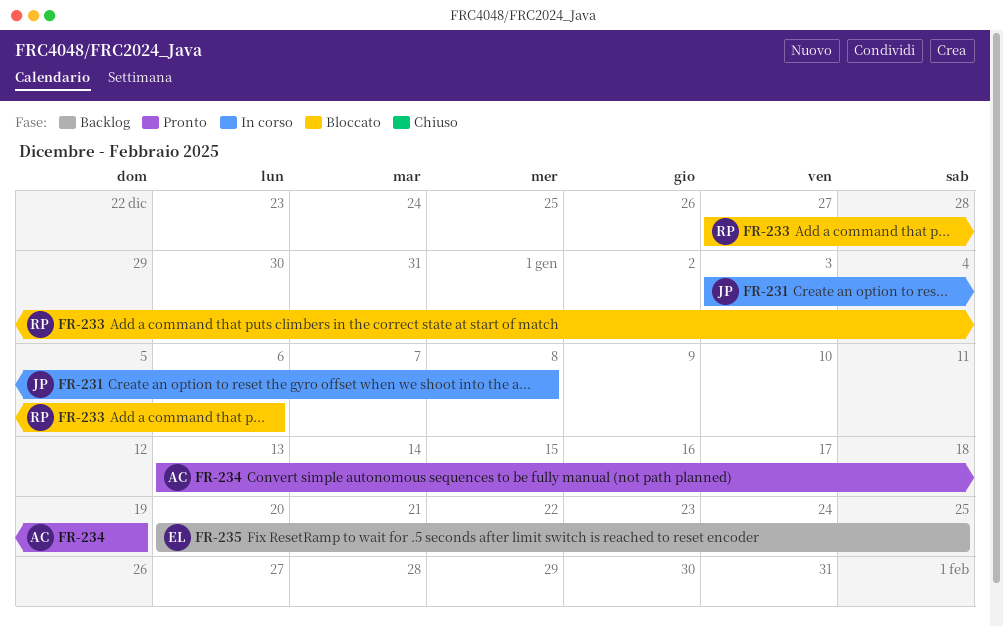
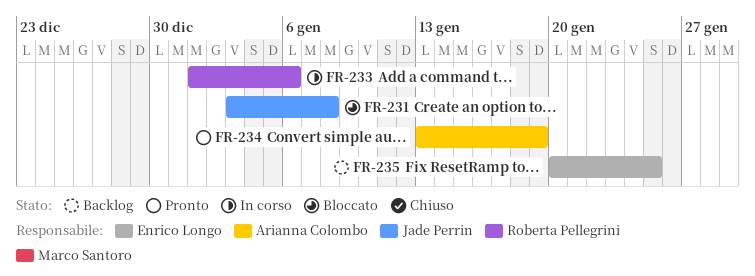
FR-231, status: In corso -> Bloccato
FR-233, status: Bloccato -> In corso
FR-233, start: Dec 27 -> Jan 1

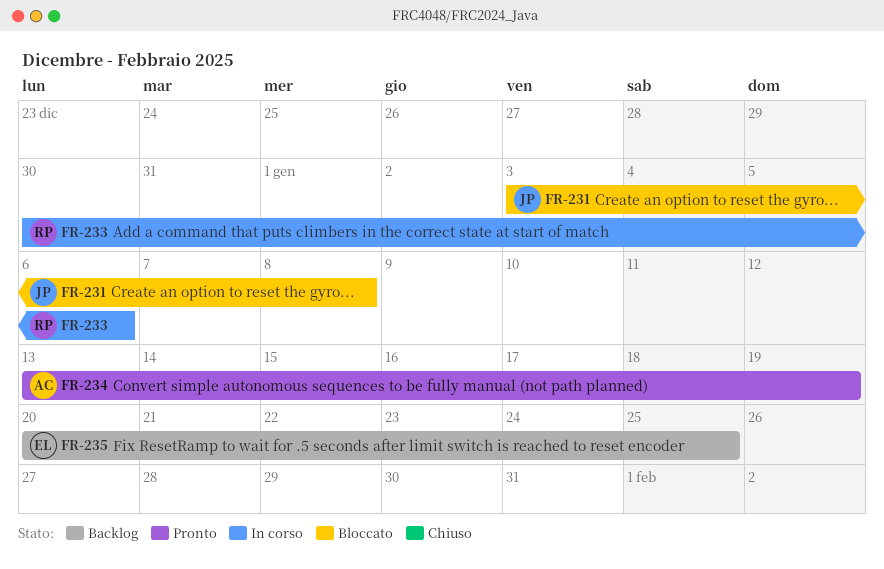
FR-233, start: Jan 1 -> Dec 30

